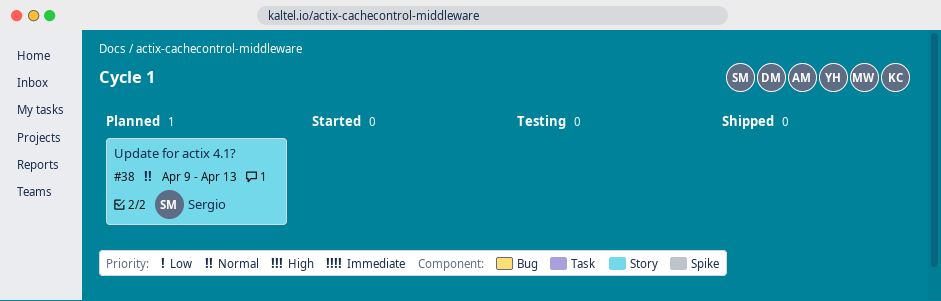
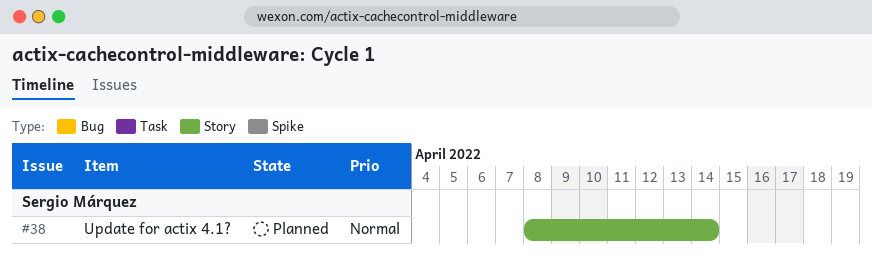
#38, start: Apr 9 -> Apr 8
#38, due: Apr 13 -> Apr 14

